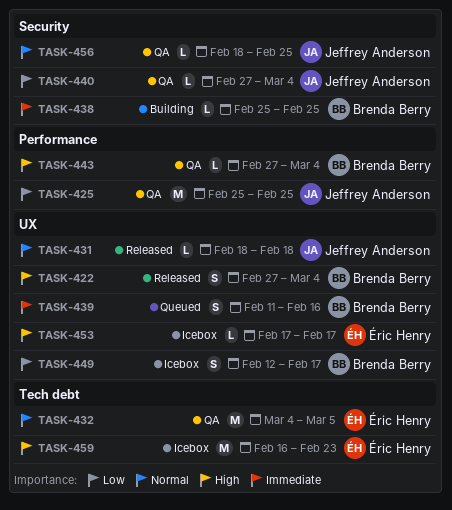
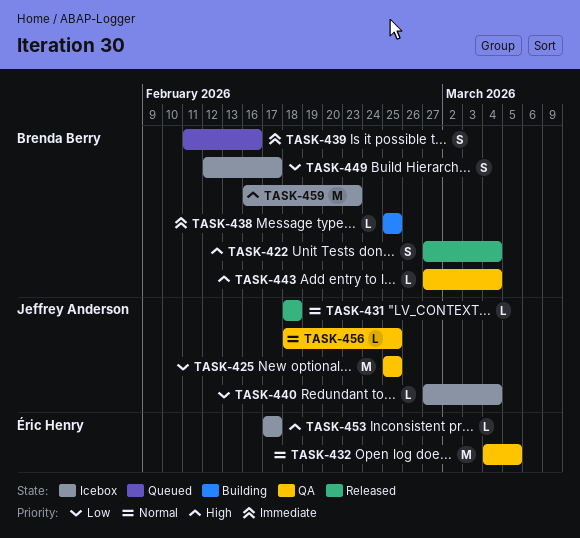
TASK-440, status: QA -> Icebox
TASK-459, owner: Éric Henry -> Brenda Berry

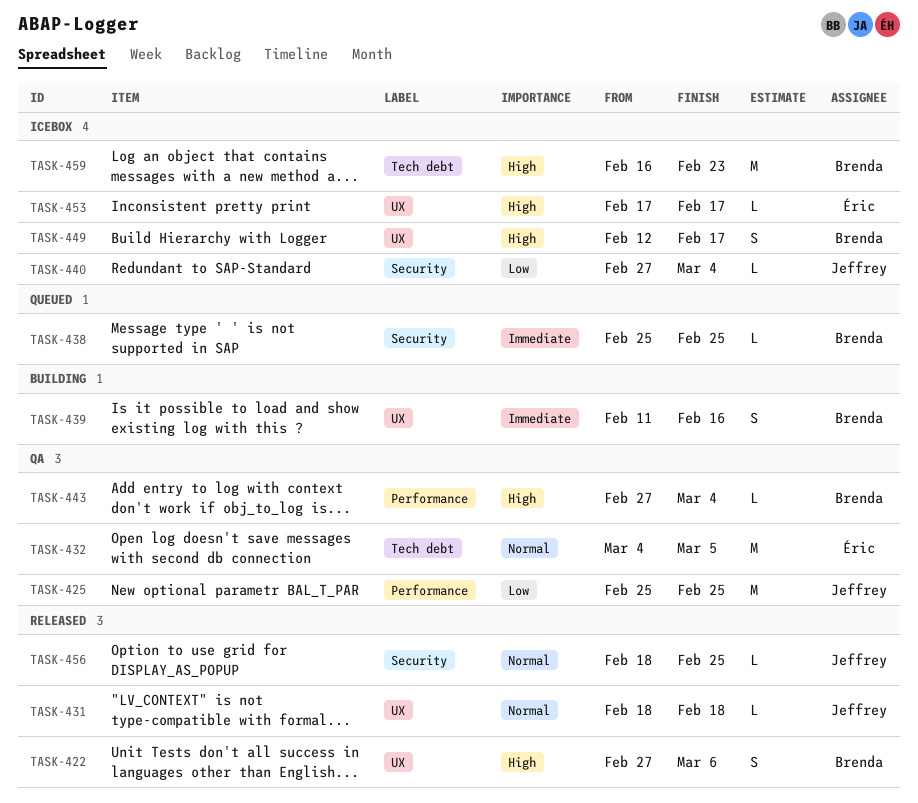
TASK-422, due: Mar 4 -> Mar 6
TASK-438, status: Building -> Queued
TASK-439, status: Queued -> Building
TASK-449, priority: Low -> High
TASK-456, status: QA -> Released

